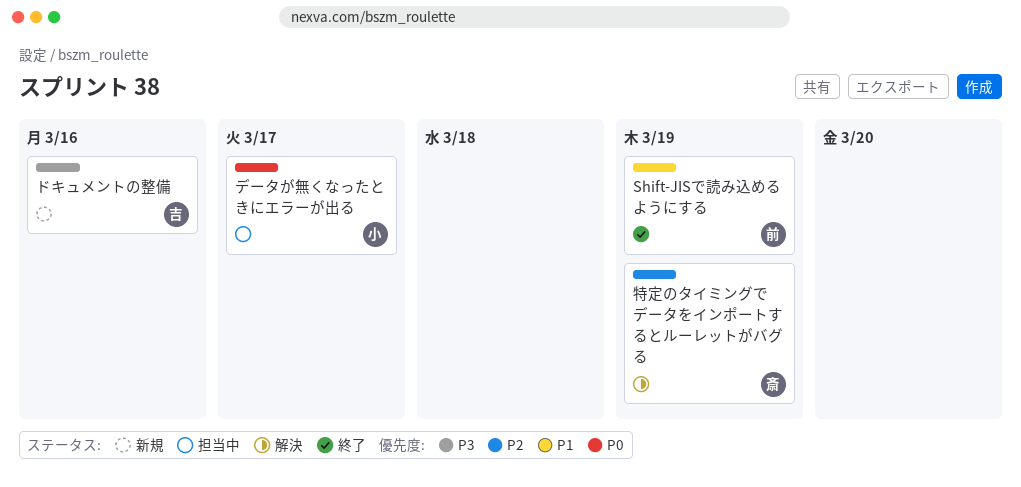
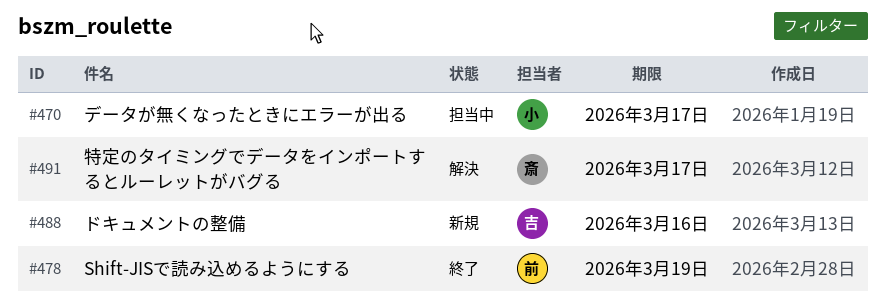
特定のタイミングでデータをインポートするとルーレットがバグる, due: Mar 19 -> Mar 17

